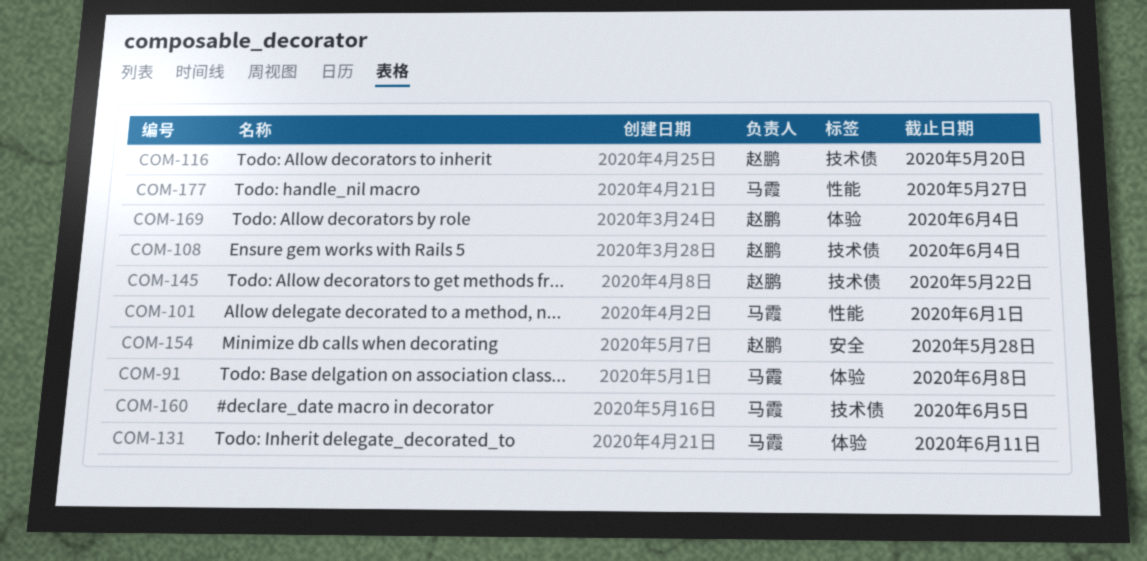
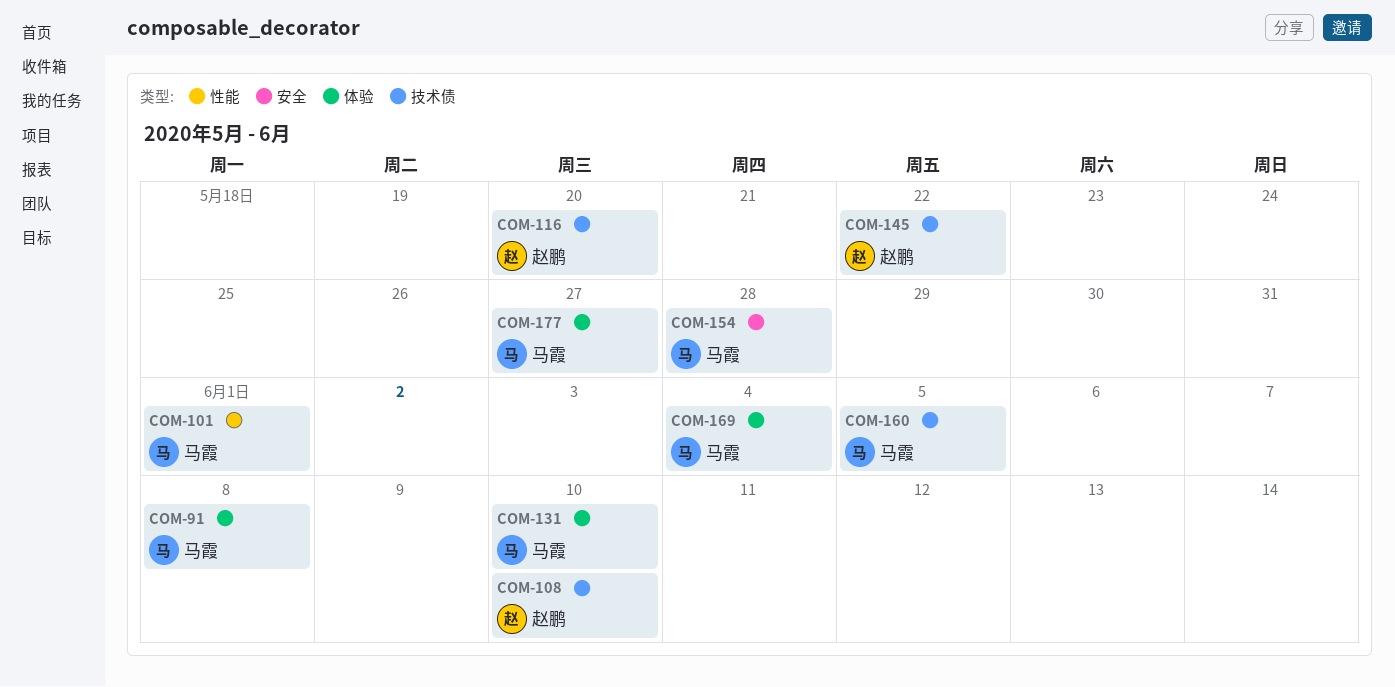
COM-108, due: Jun 4 -> Jun 10
COM-131, due: Jun 11 -> Jun 10
COM-154, owner: 赵鹏 -> 马霞
COM-169, owner: 赵鹏 -> 马霞
COM-177, label: 性能 -> 体验

